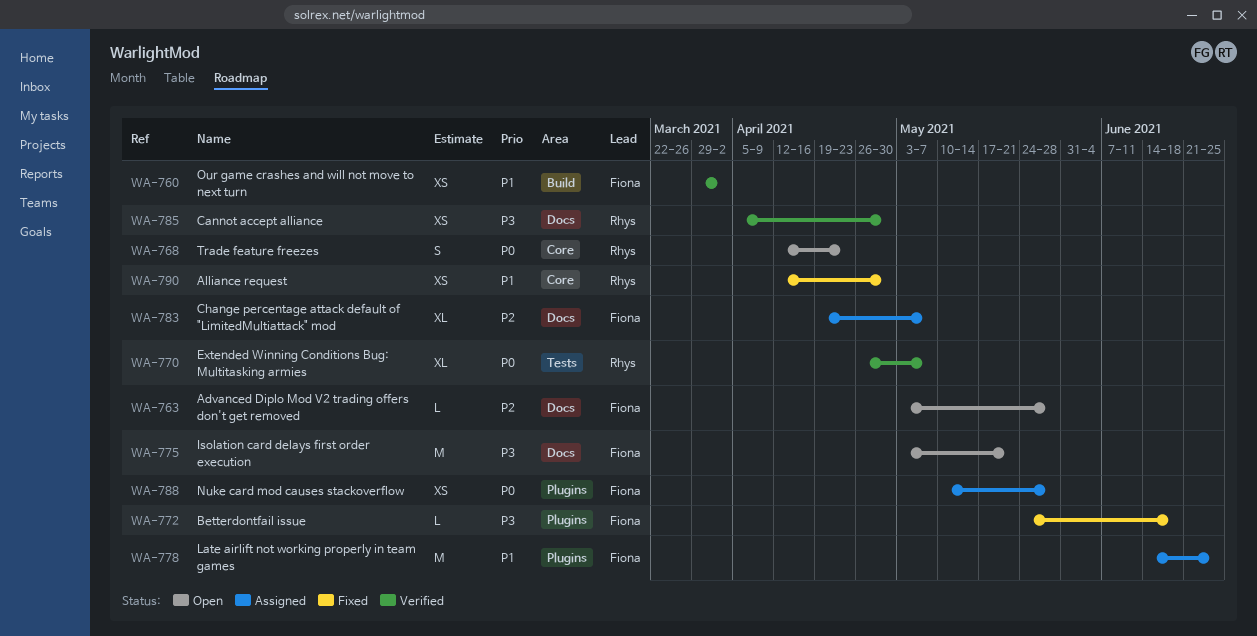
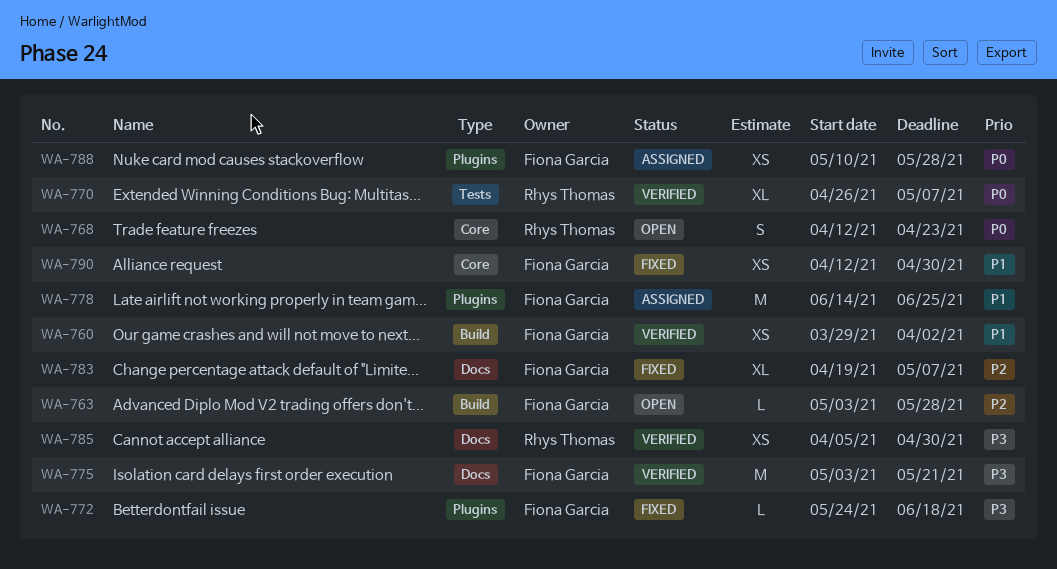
WA-763, label: Docs -> Build
WA-775, status: Open -> Verified
WA-783, status: Assigned -> Fixed
WA-790, owner: Rhys Thomas -> Fiona Garcia

